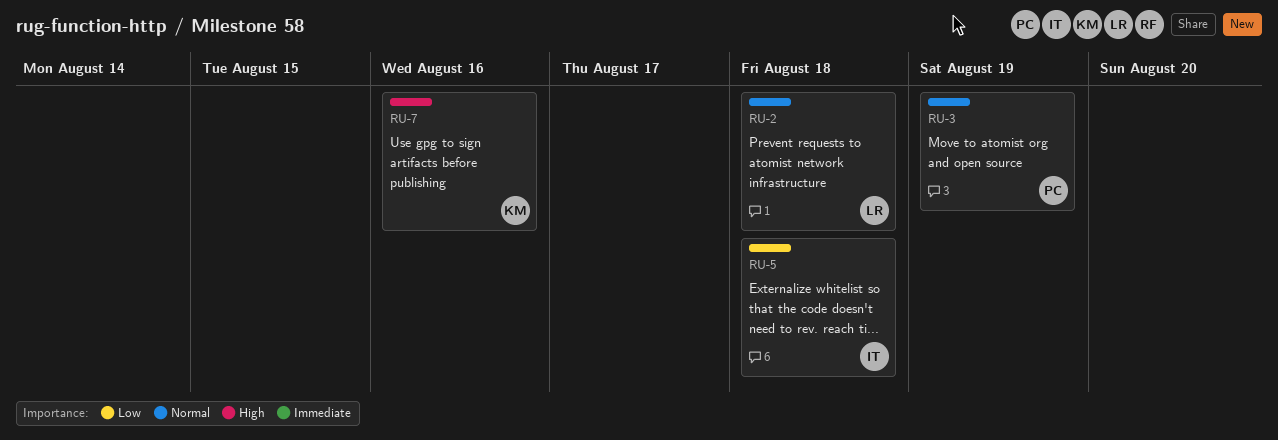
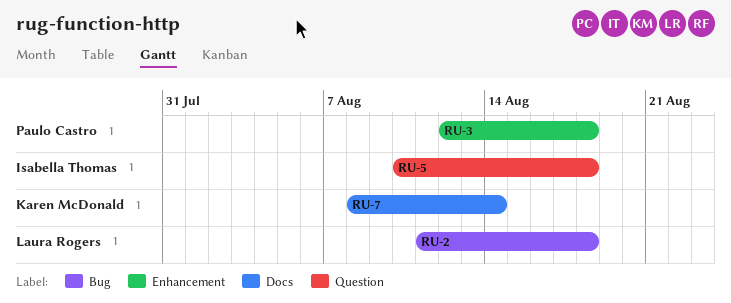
RU-3, due: Aug 19 -> Aug 18
RU-7, due: Aug 16 -> Aug 14

